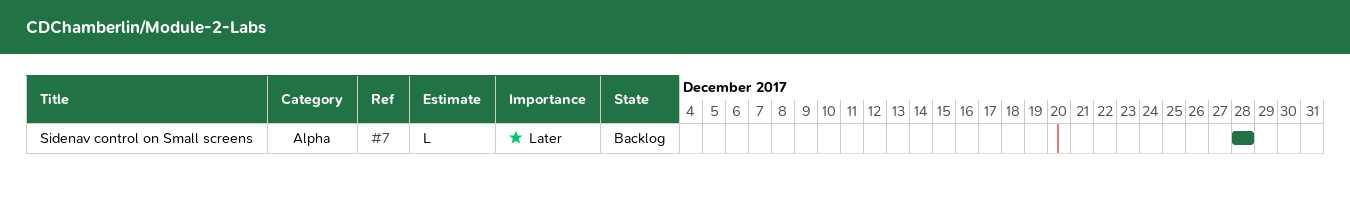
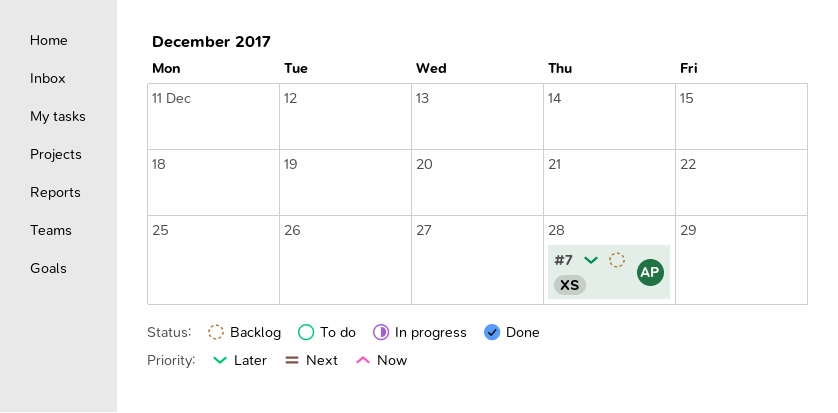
#7, estimate: L -> XS

